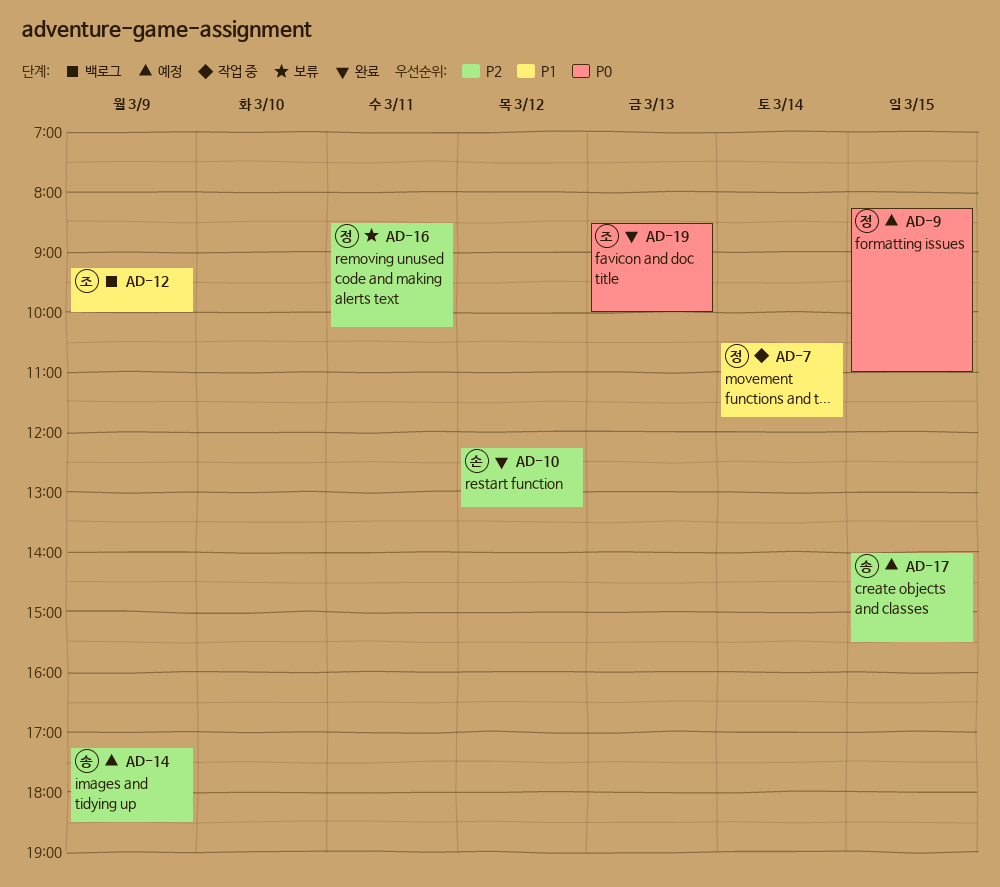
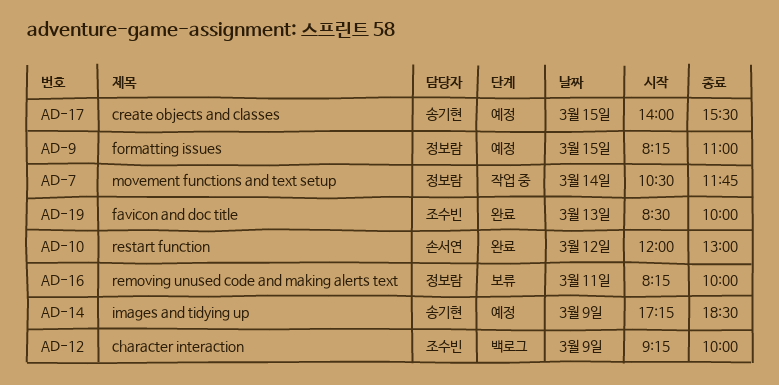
AD-10, begins: 12:15 -> 12:00
AD-10, ends: 13:15 -> 13:00
AD-16, begins: 08:30 -> 08:15
AD-16, ends: 10:15 -> 10:00

